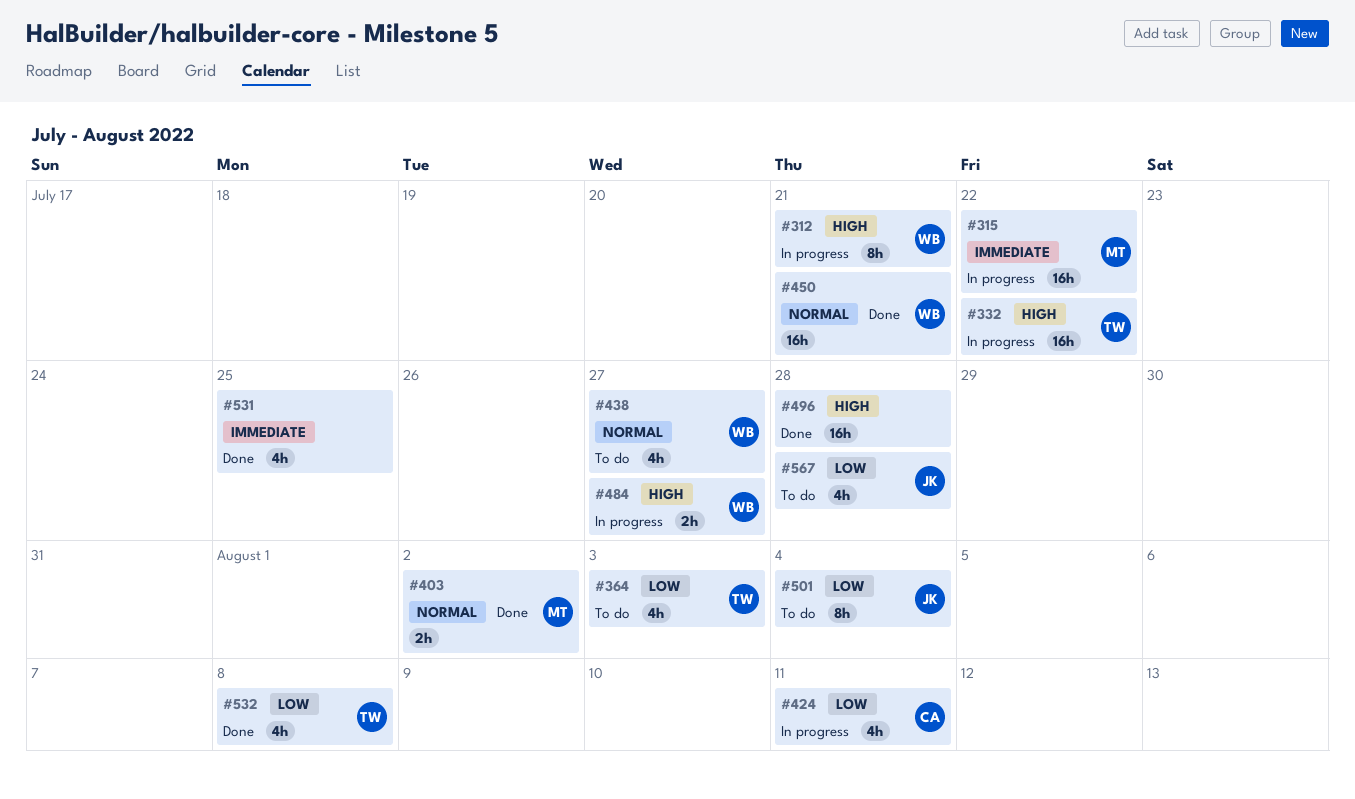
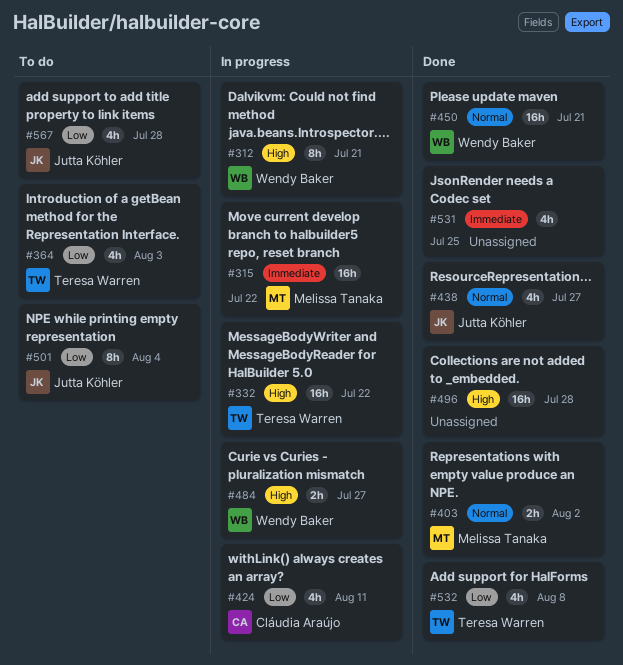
#438, status: To do -> Done
#438, owner: Wendy Baker -> Jutta Köhler

